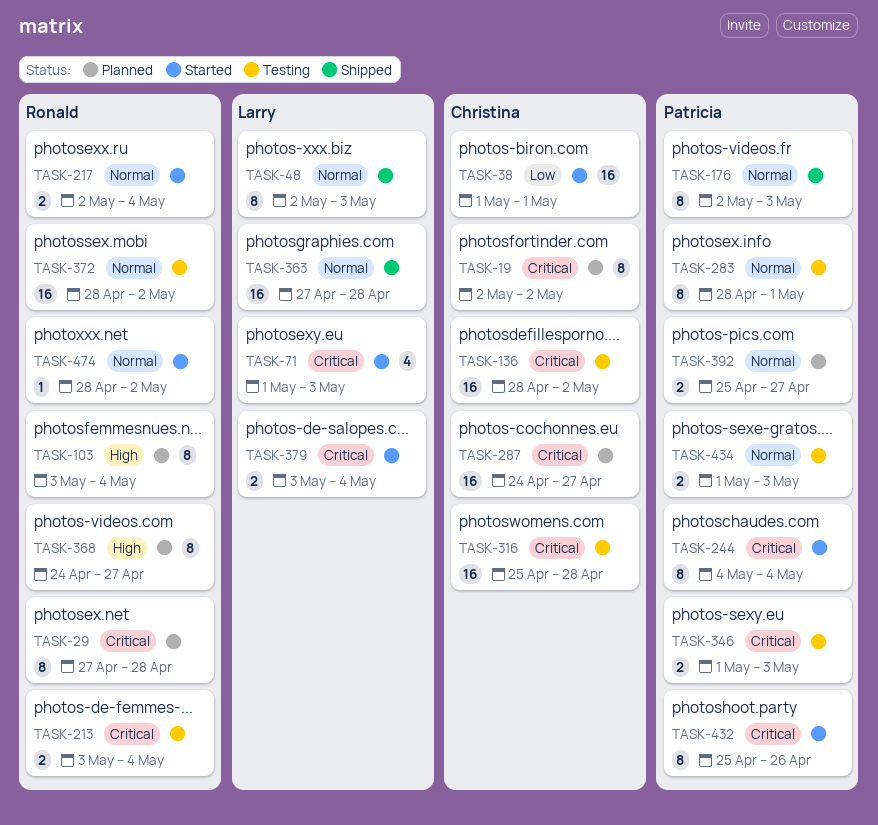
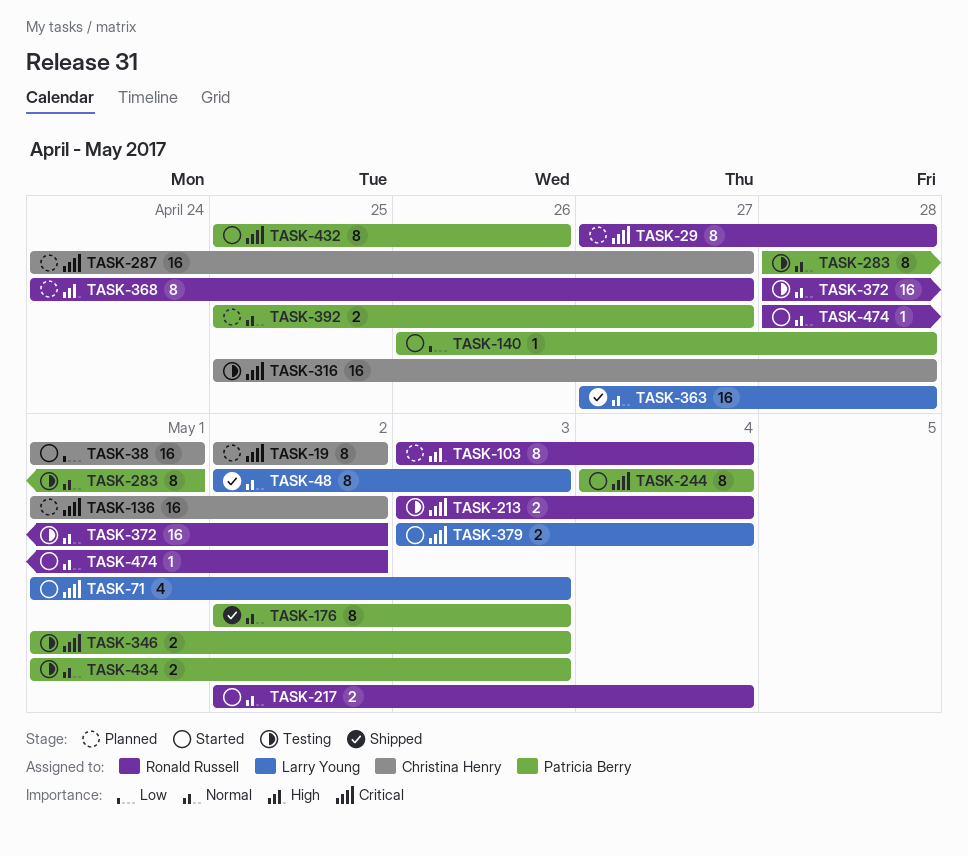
TASK-136, status: Testing -> Planned
TASK-136, start: Apr 28 -> May 1
TASK-140: none -> present

